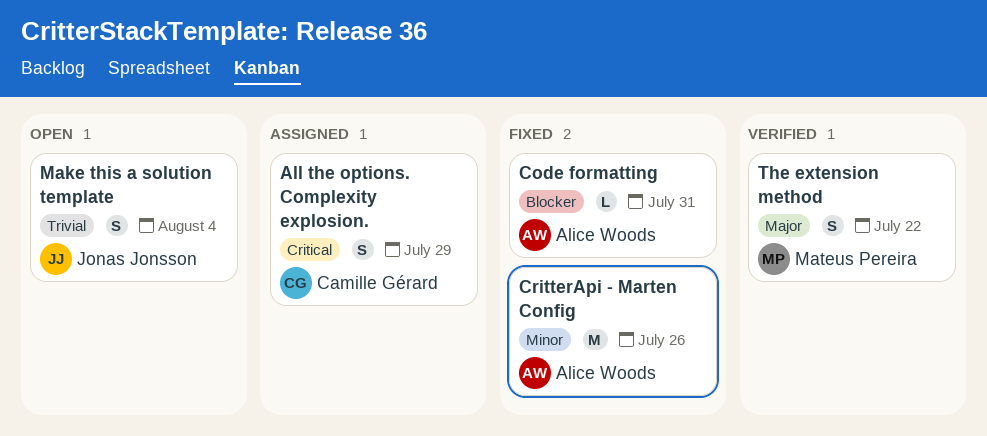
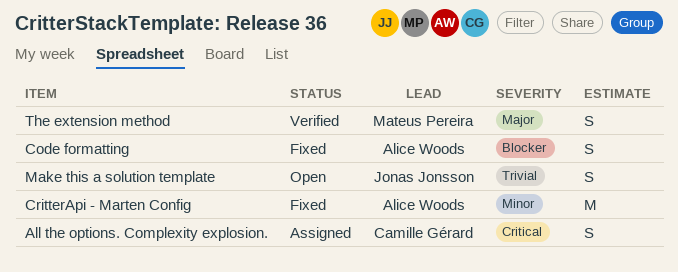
Code formatting, estimate: L -> S

